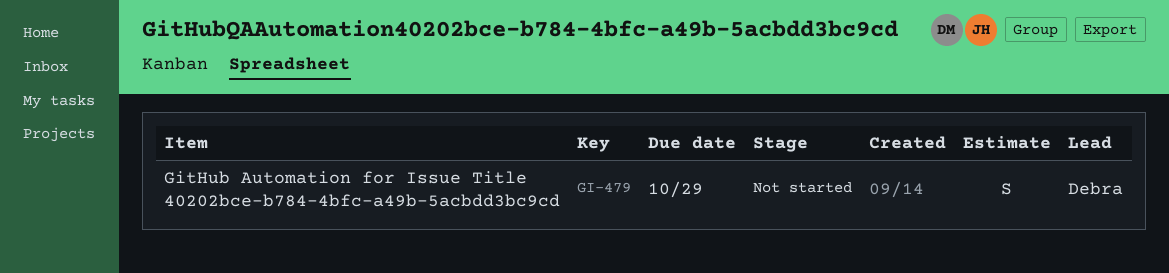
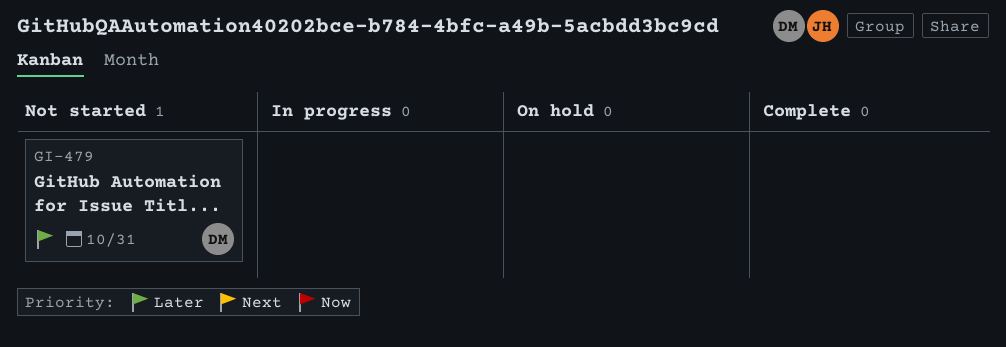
GI-479, due: Oct 29 -> Oct 31

